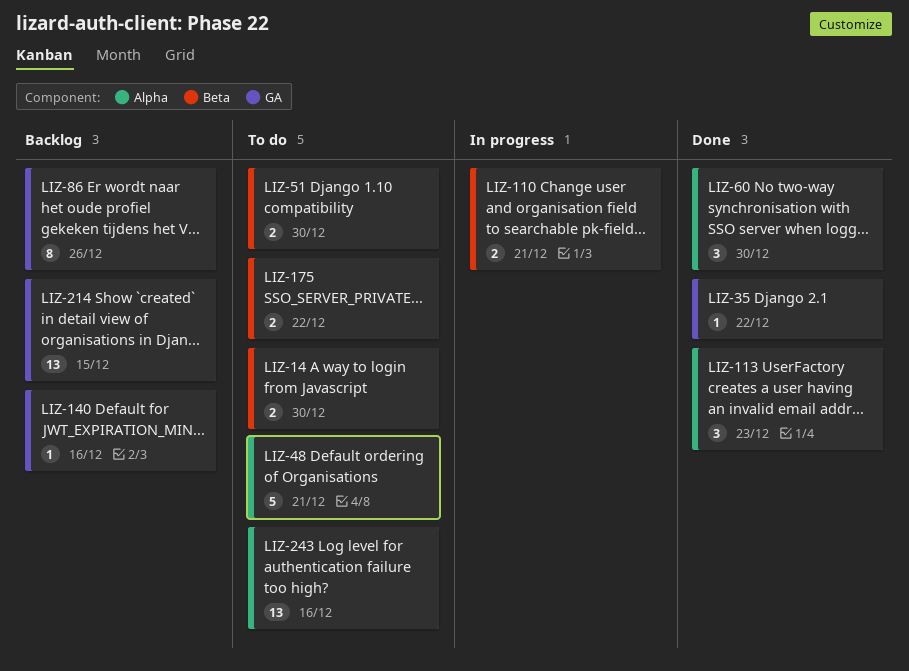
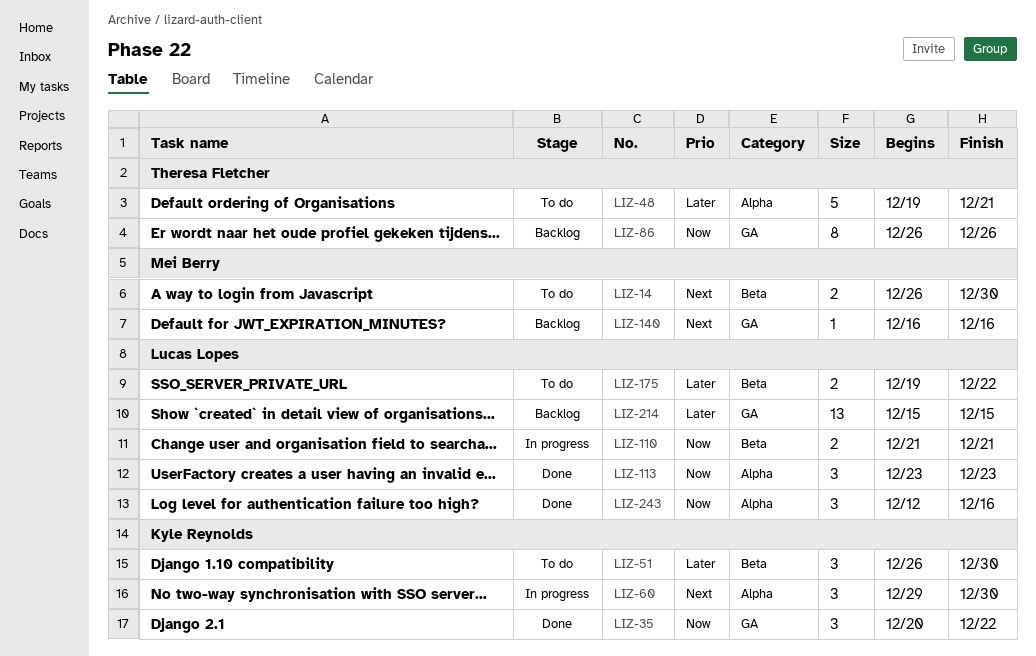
LIZ-35, estimate: 1 -> 3
LIZ-51, estimate: 2 -> 3
LIZ-60, status: Done -> In progress
LIZ-243, status: To do -> Done
LIZ-243, estimate: 13 -> 3

